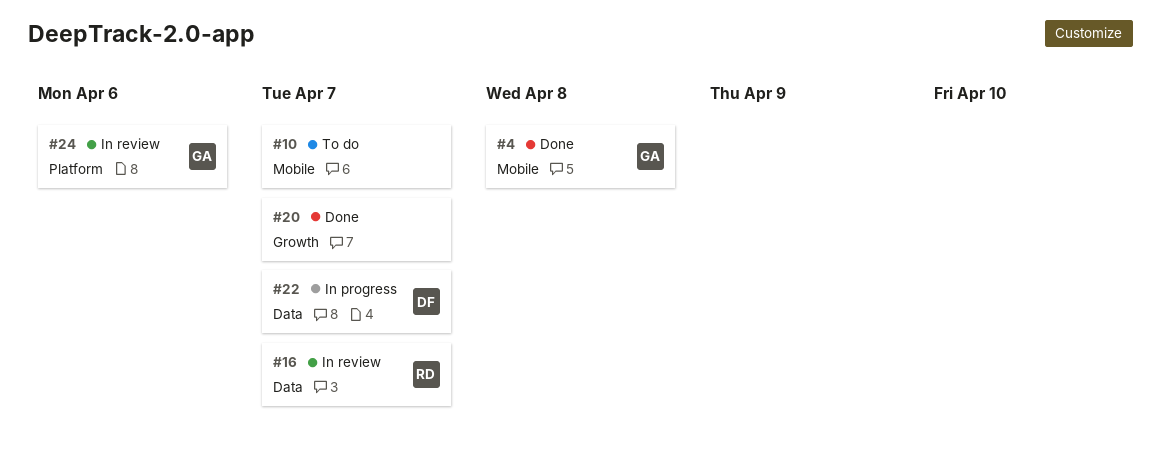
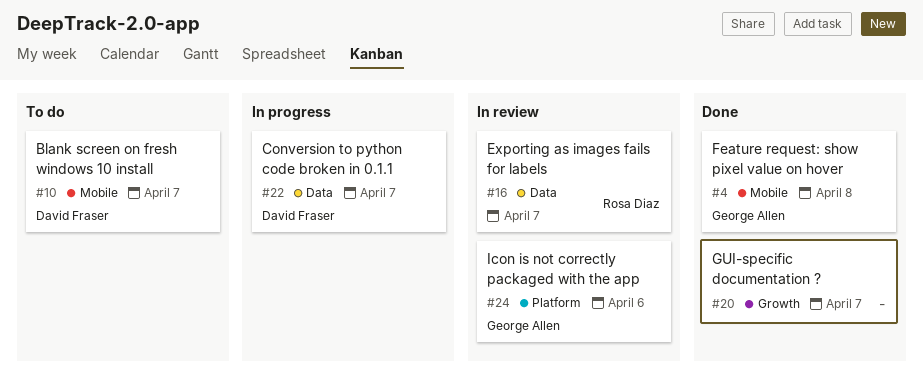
#10, owner: none -> David Fraser

